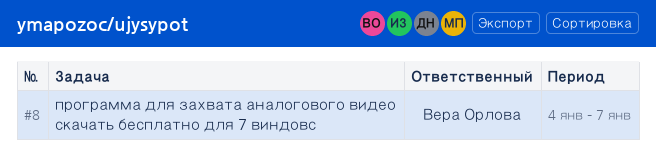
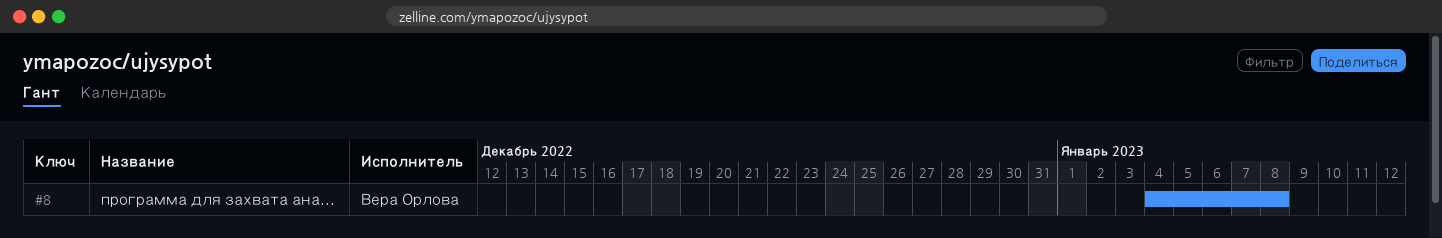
#8, due: Jan 7 -> Jan 8

